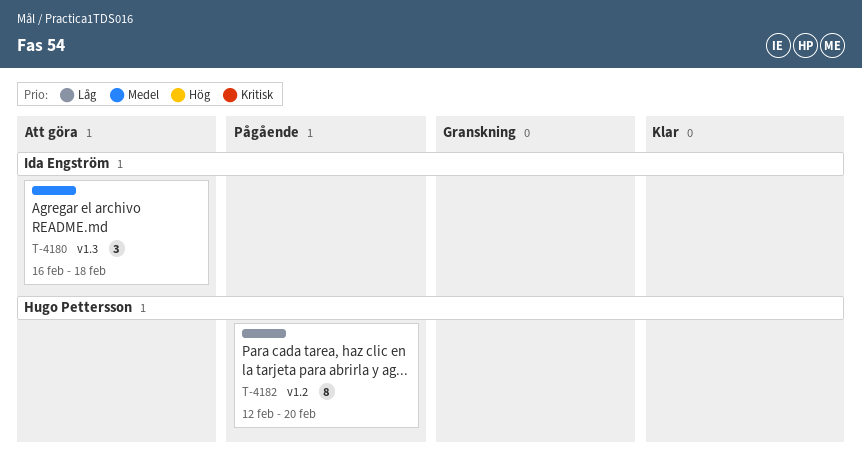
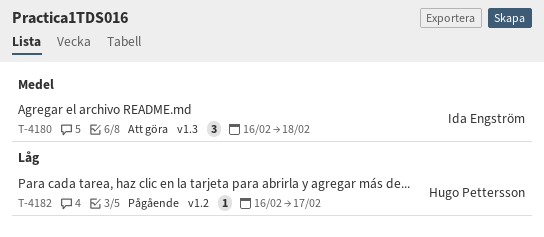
T-4182, estimate: 8 -> 1
T-4182, start: Feb 12 -> Feb 16
T-4182, due: Feb 20 -> Feb 17

